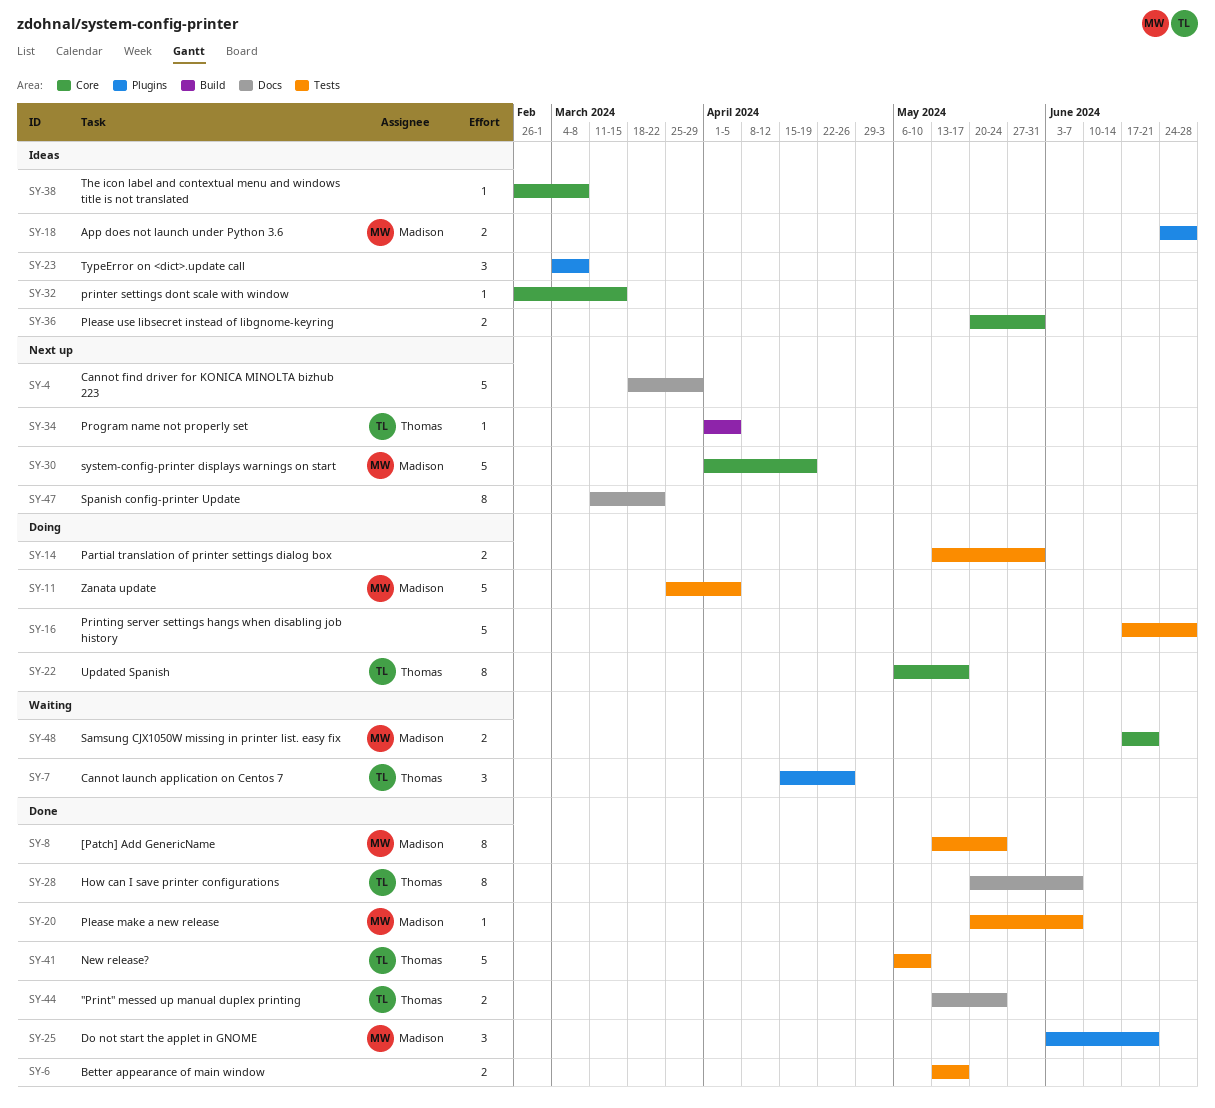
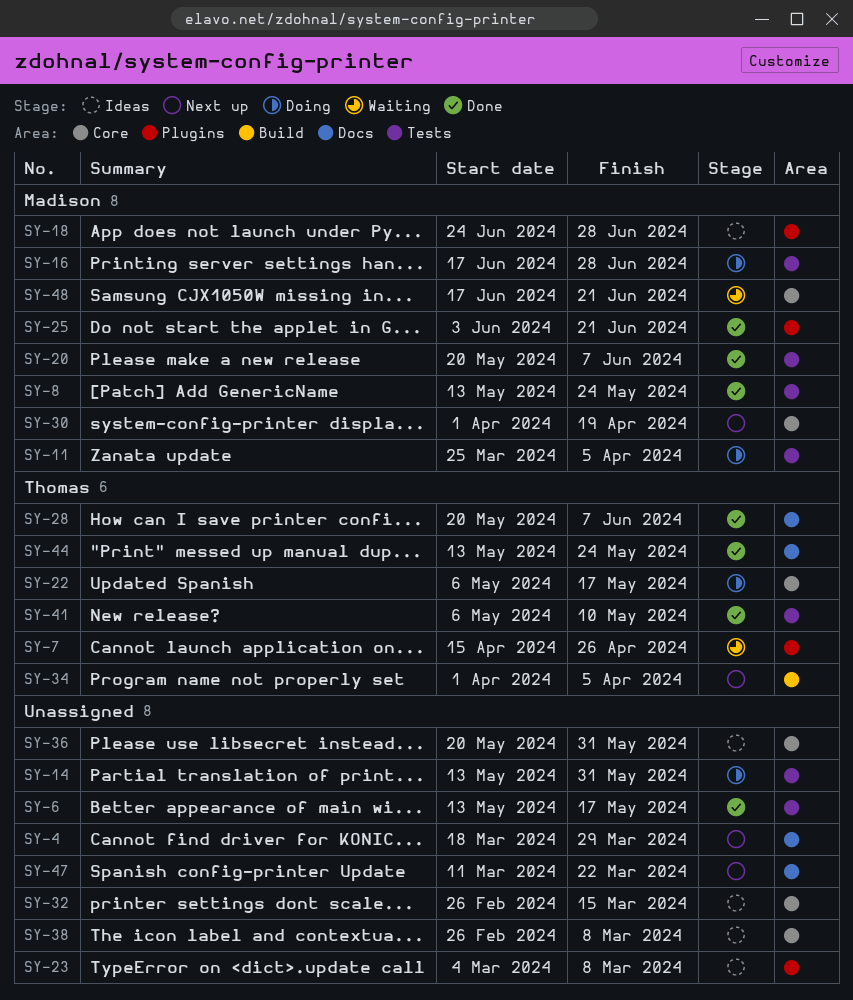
SY-16, owner: none -> Madison

